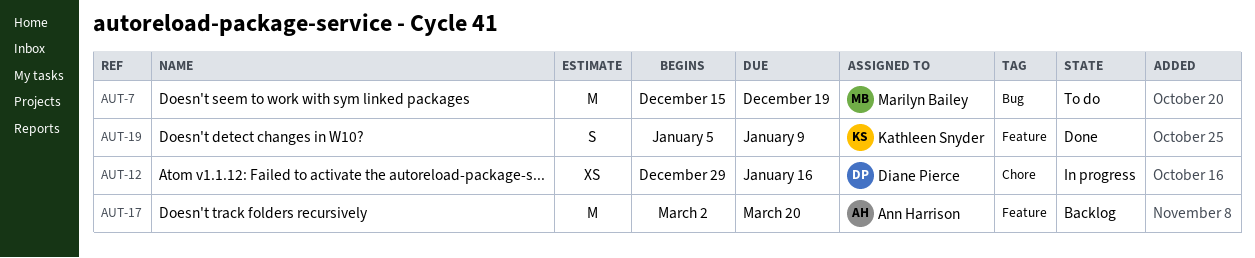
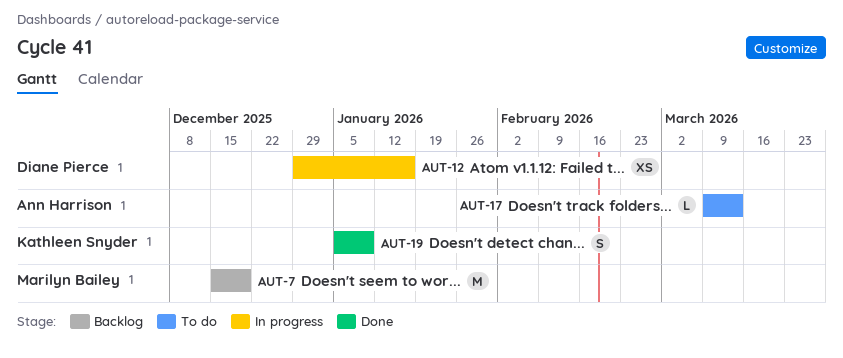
AUT-7, status: To do -> Backlog
AUT-17, status: Backlog -> To do
AUT-17, estimate: M -> L
AUT-17, start: Mar 2 -> Mar 9
AUT-17, due: Mar 20 -> Mar 13

